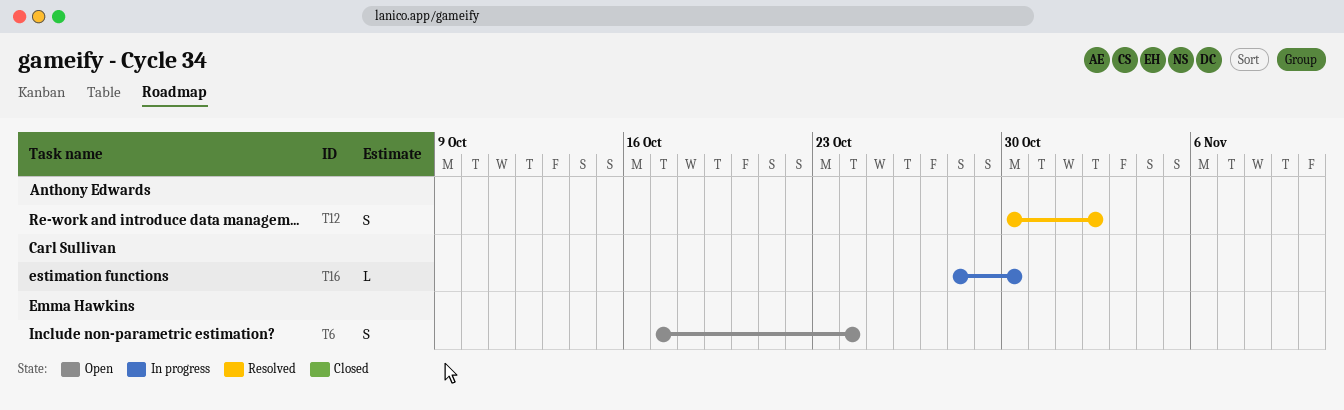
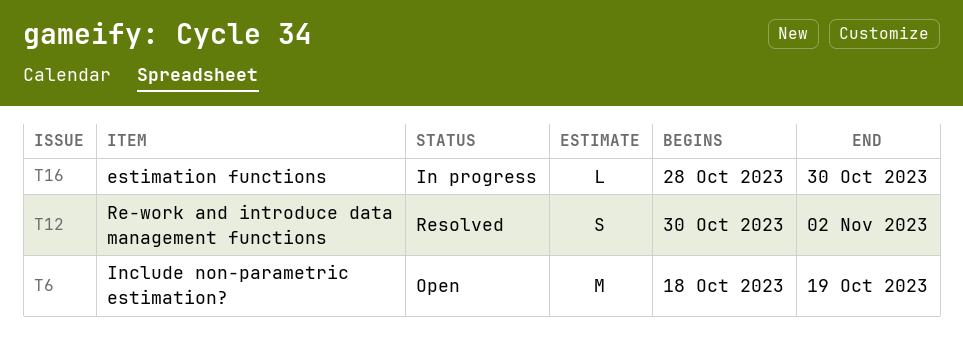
T6, estimate: S -> M
T6, start: Oct 17 -> Oct 18
T6, due: Oct 24 -> Oct 19

